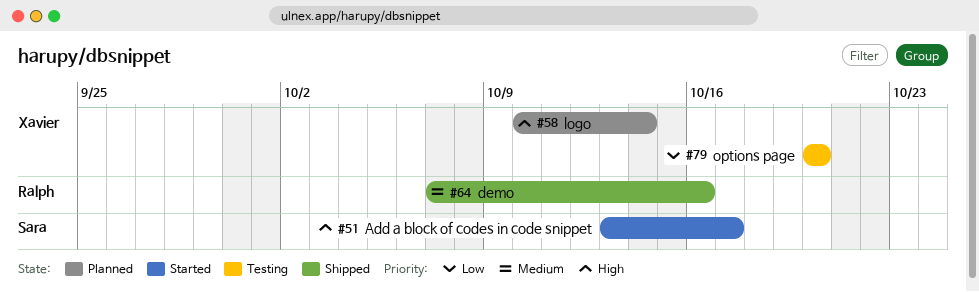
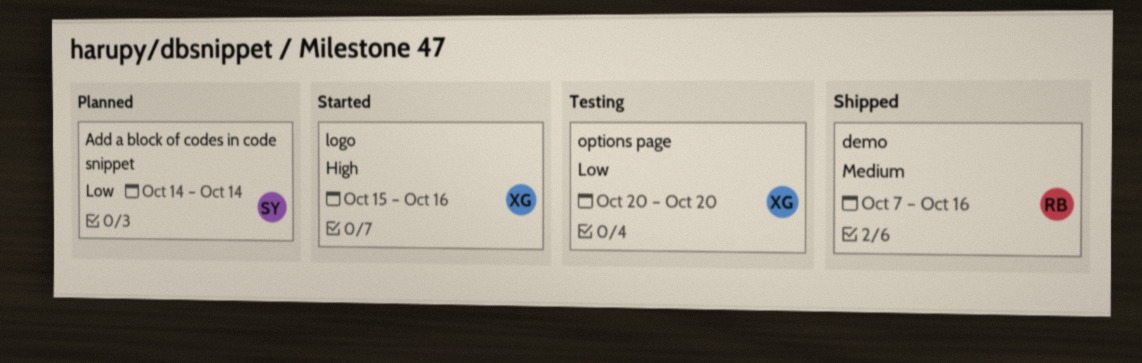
Add a block of codes in code snippet, status: Started -> Planned
Add a block of codes in code snippet, priority: High -> Low
Add a block of codes in code snippet, start: Oct 13 -> Oct 14
Add a block of codes in code snippet, due: Oct 17 -> Oct 14
logo, status: Planned -> Started
logo, start: Oct 10 -> Oct 15
logo, due: Oct 14 -> Oct 16

